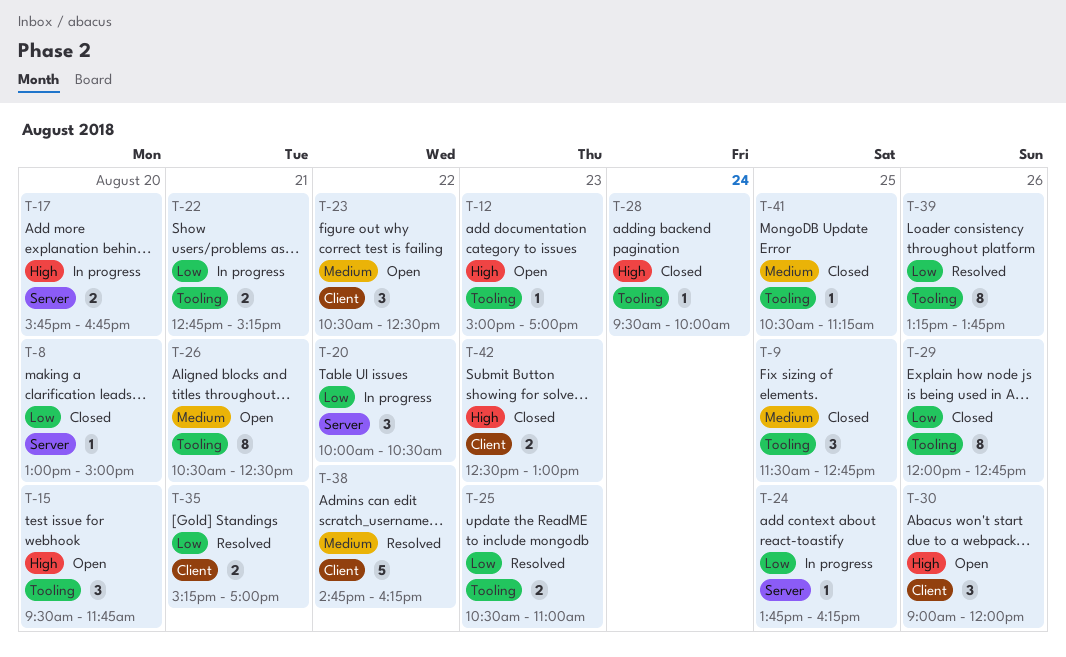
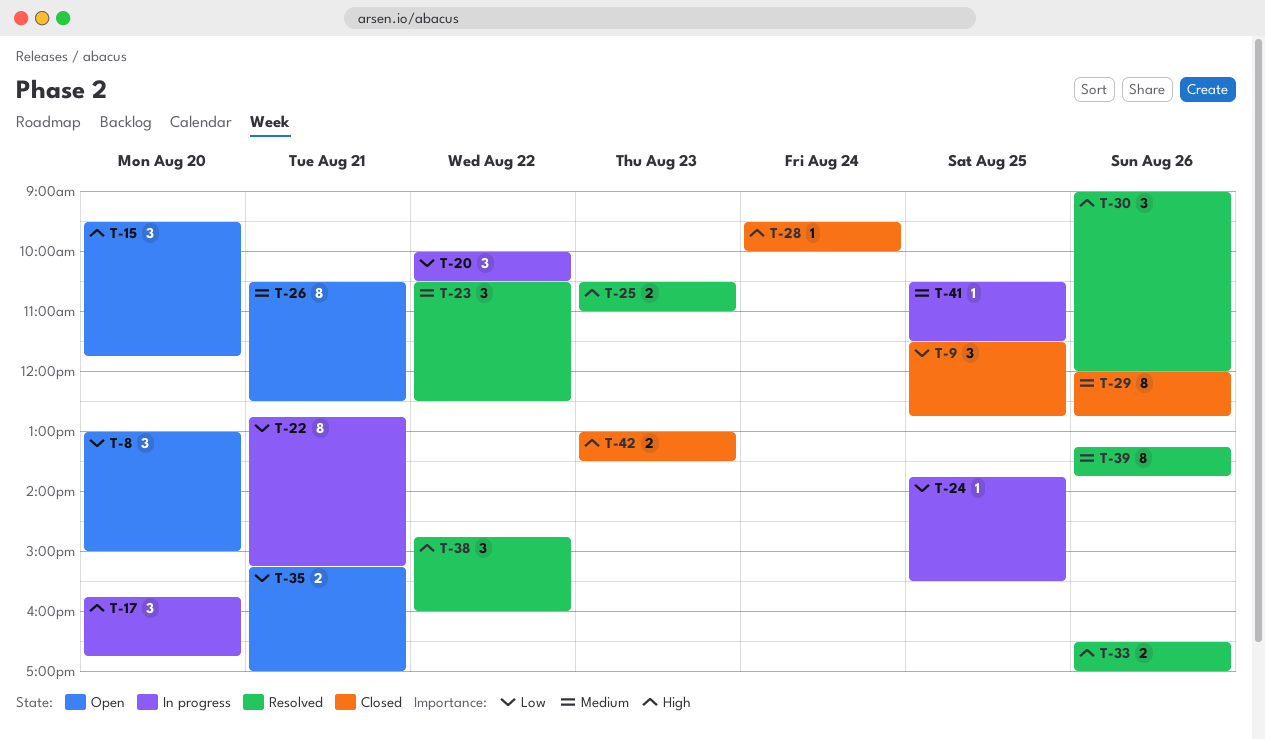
T-8, status: Closed -> Open
T-8, estimate: 1 -> 3
T-9, priority: Medium -> Low
T-12: present -> none
T-17, estimate: 2 -> 3
T-22, estimate: 2 -> 8
T-23, status: Open -> Resolved
T-24, ends: 16:15 -> 15:30
T-25, priority: Low -> High
T-29, priority: Low -> Medium
T-30, status: Open -> Resolved
T-33: none -> present
T-35, status: Resolved -> Open
T-38, priority: Medium -> High
T-38, estimate: 5 -> 3
T-38, ends: 16:15 -> 16:00
T-39, priority: Low -> Medium
T-41, status: Closed -> In progress
T-41, ends: 11:15 -> 11:30
T-42, begins: 12:30 -> 13:00
T-42, ends: 13:00 -> 13:30

